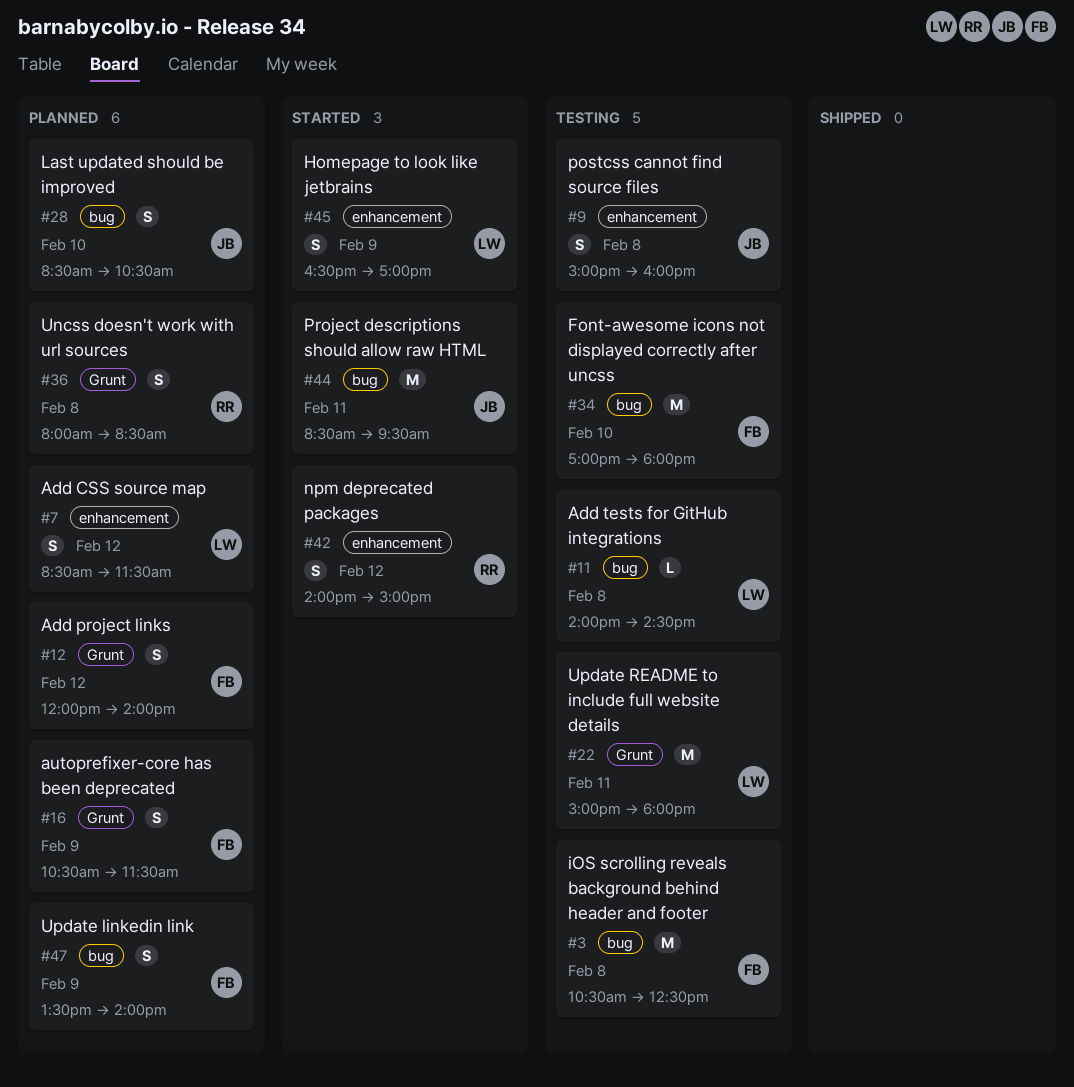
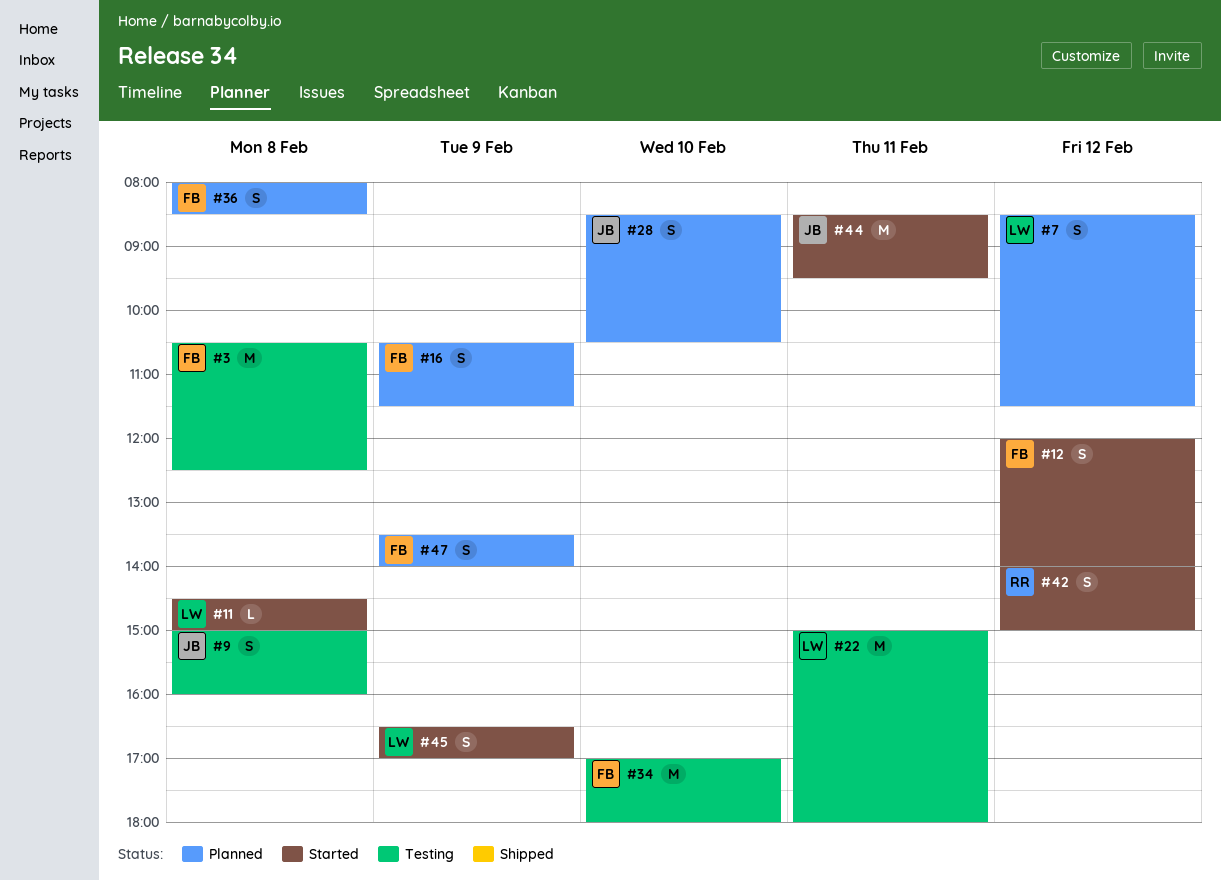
#11, status: Testing -> Started
#11, begins: 14:00 -> 14:30
#11, ends: 14:30 -> 15:00
#12, status: Planned -> Started
#36, owner: RR -> FB

